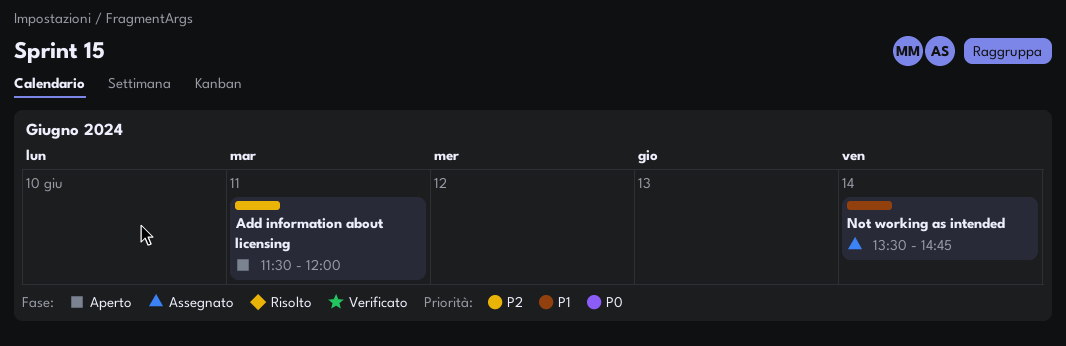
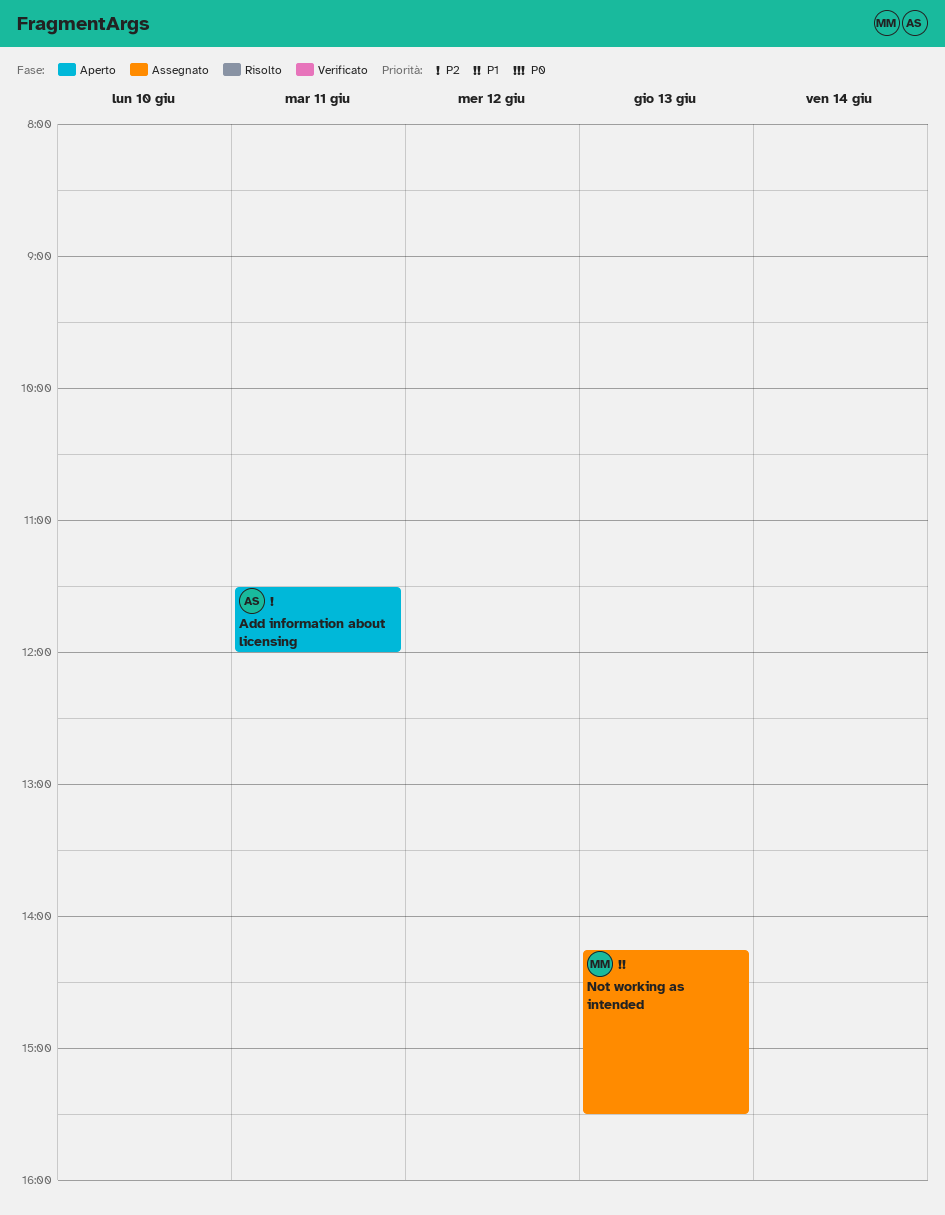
Not working as intended, day: Jun 14 -> Jun 13
Not working as intended, begins: 13:30 -> 14:15
Not working as intended, ends: 14:45 -> 15:30

